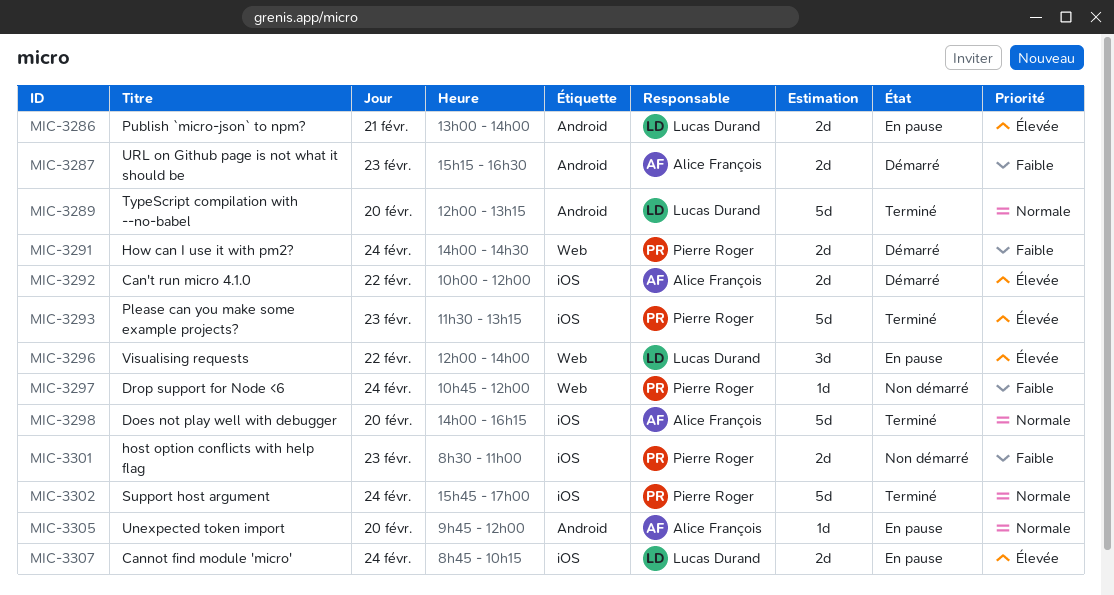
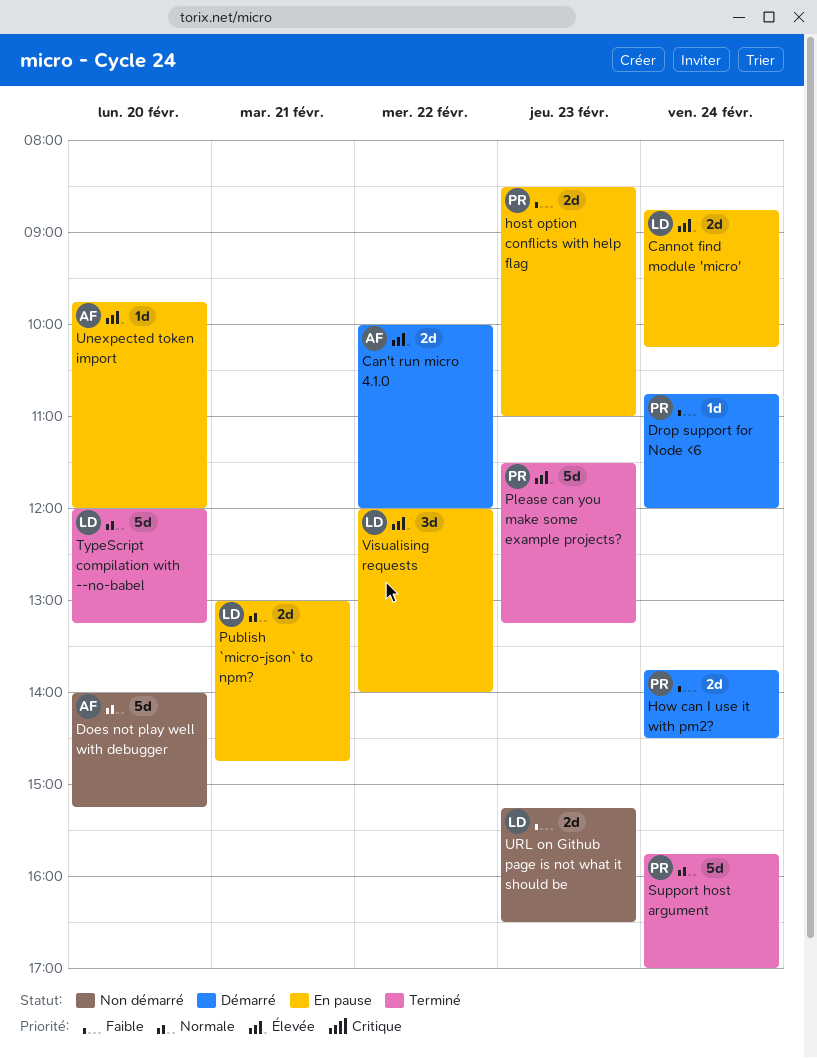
Does not play well with debugger, status: Terminé -> Non démarré
Does not play well with debugger, ends: 16:15 -> 15:15
Drop support for Node <6, status: Non démarré -> Démarré
host option conflicts with help flag, status: Non démarré -> En pause
How can I use it with pm2?, begins: 14:00 -> 13:45
Publish `micro-json` to npm?, priority: Élevée -> Normale
Publish `micro-json` to npm?, ends: 14:00 -> 14:45
Unexpected token import, priority: Normale -> Élevée
URL on Github page is not what it should be, status: Démarré -> Non démarré
URL on Github page is not what it should be, owner: Alice François -> Lucas Durand

